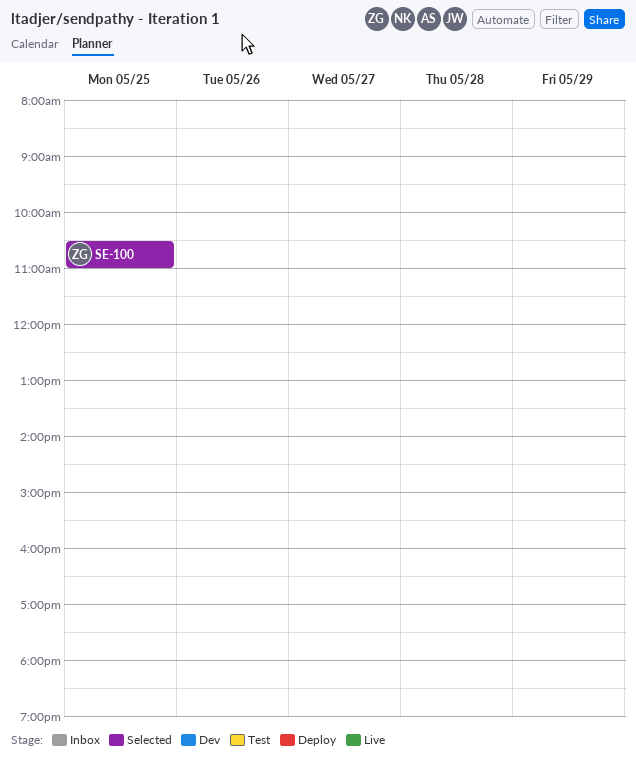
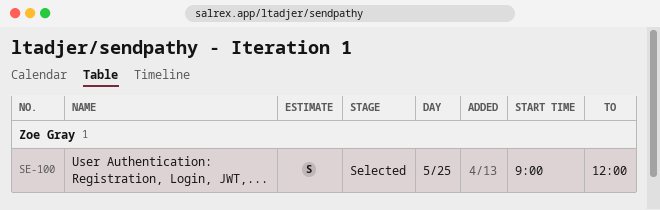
SE-100, begins: 10:30 -> 09:00
SE-100, ends: 11:00 -> 12:00

